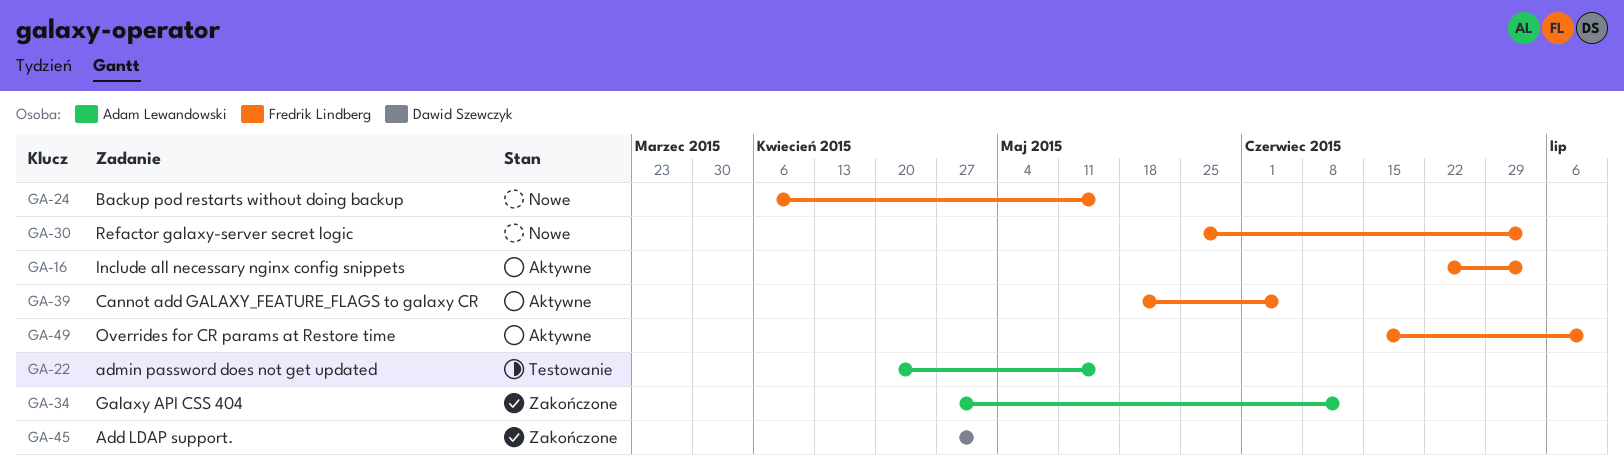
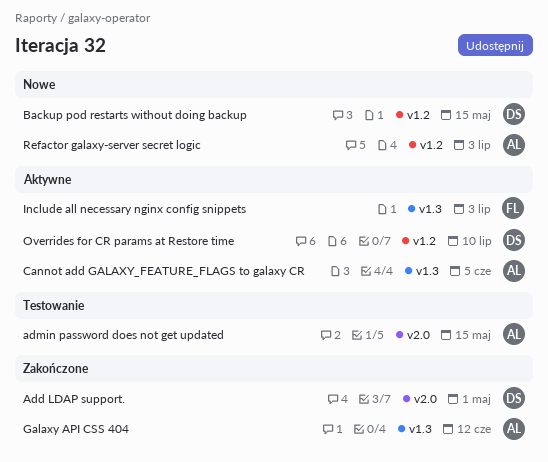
Backup pod restarts without doing backup, owner: Fredrik Lindberg -> Dawid Szewczyk
Cannot add GALAXY_FEATURE_FLAGS to galaxy CR, owner: Fredrik Lindberg -> Adam Lewandowski
Overrides for CR params at Restore time, owner: Fredrik Lindberg -> Dawid Szewczyk
Refactor galaxy-server secret logic, owner: Fredrik Lindberg -> Adam Lewandowski

